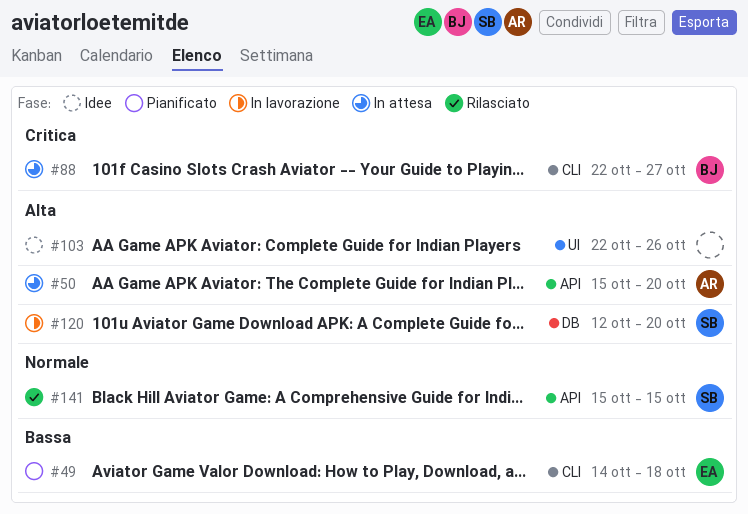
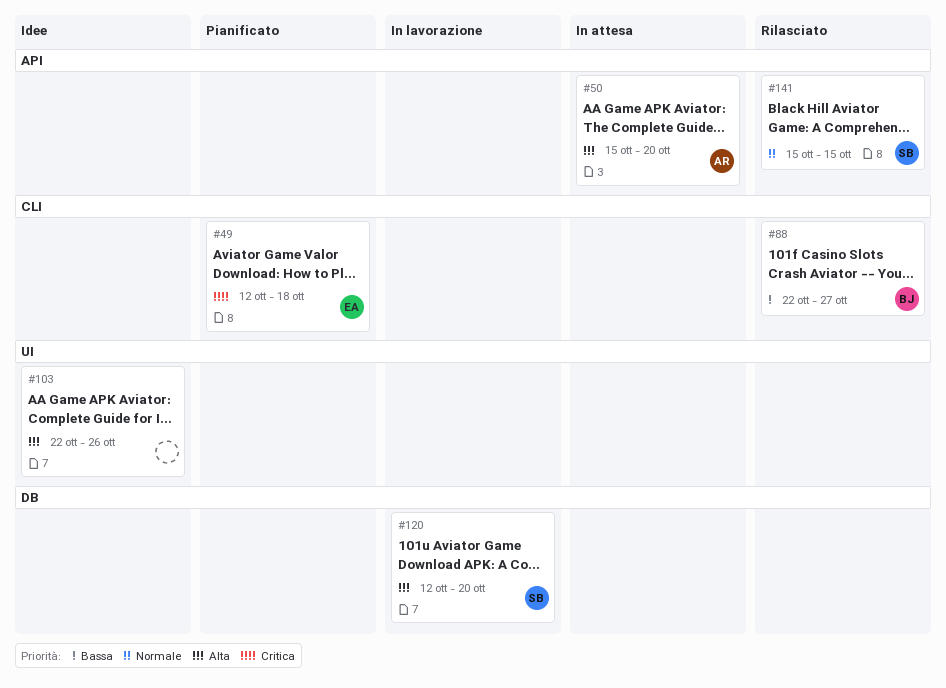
#49, priority: Bassa -> Critica
#49, start: Oct 14 -> Oct 12
#88, status: In attesa -> Rilasciato
#88, priority: Critica -> Bassa

